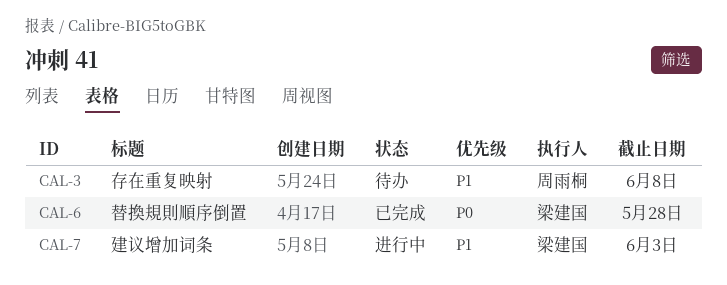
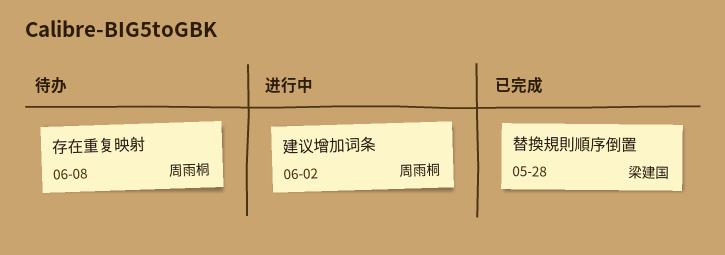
建议增加词条, owner: 梁建国 -> 周雨桐
建议增加词条, due: Jun 3 -> Jun 2

